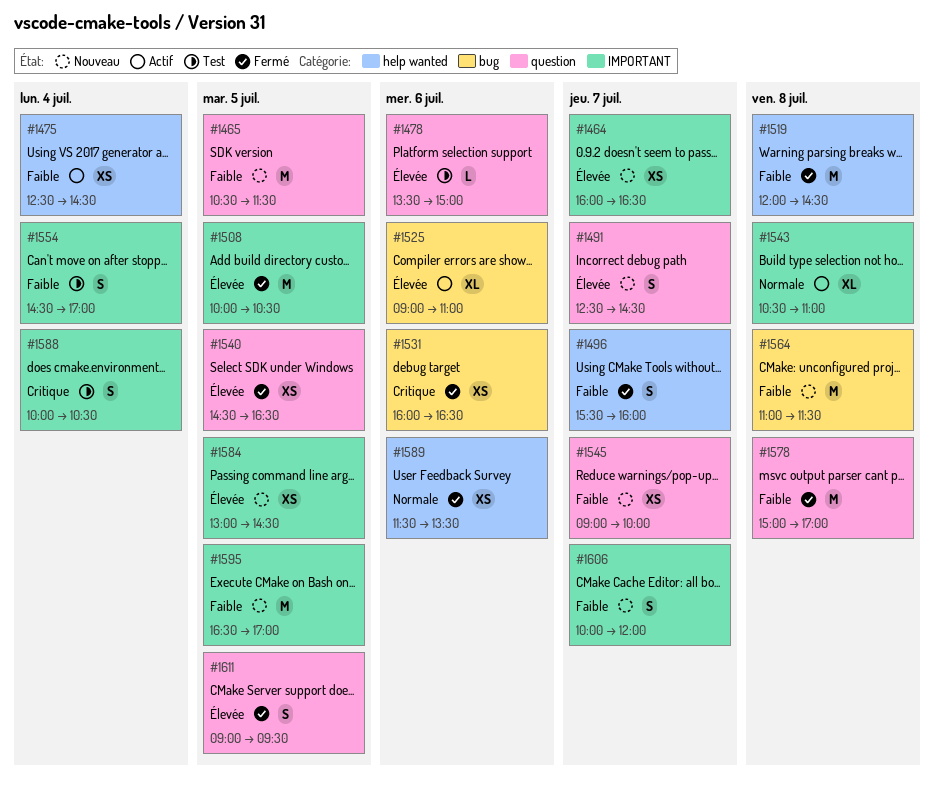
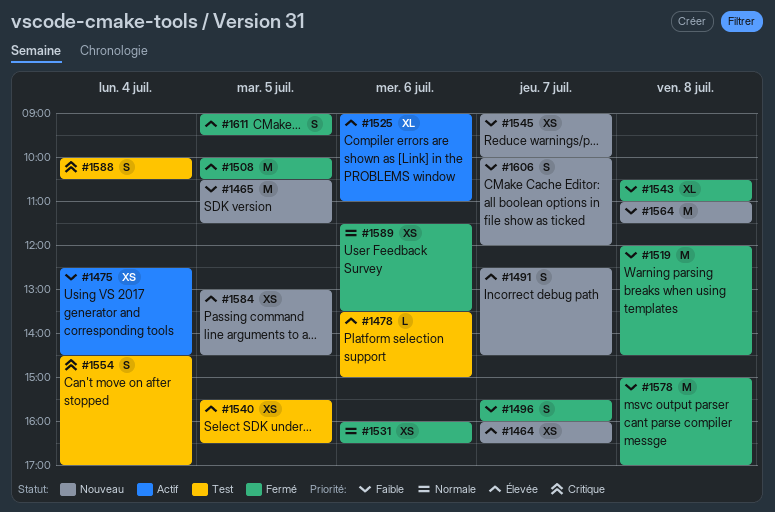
#1531, priority: Critique -> Normale
#1540, status: Fermé -> Test
#1540, begins: 14:30 -> 15:30
#1543, status: Actif -> Fermé
#1543, priority: Normale -> Faible
#1554, priority: Faible -> Critique
#1595: present -> none

